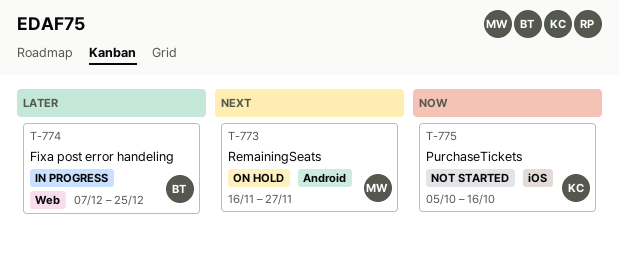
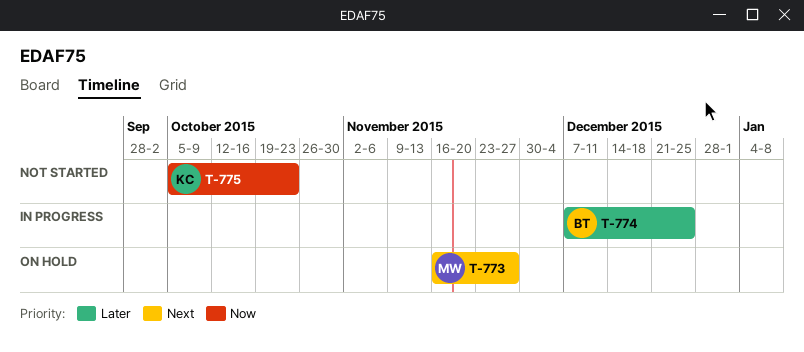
T-775, due: Oct 16 -> Oct 23

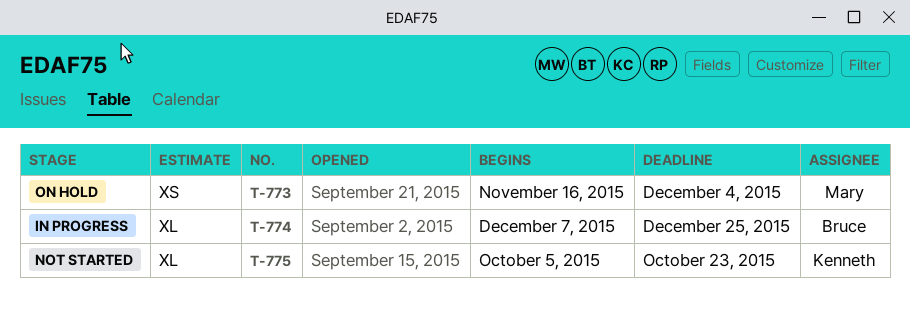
T-773, due: Nov 27 -> Dec 4

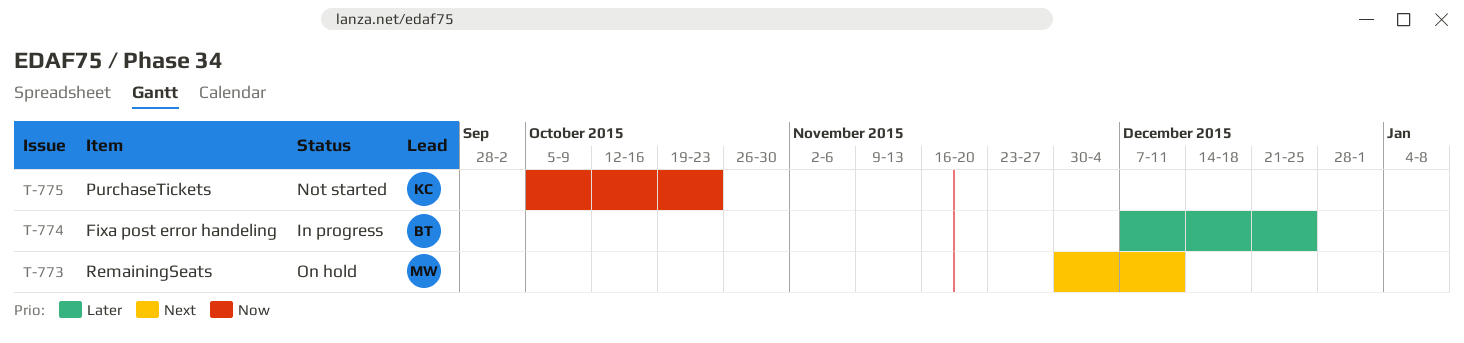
T-773, start: Nov 16 -> Nov 30
T-773, due: Dec 4 -> Dec 11

